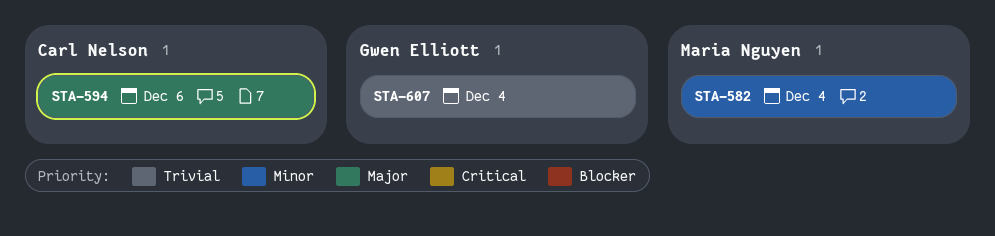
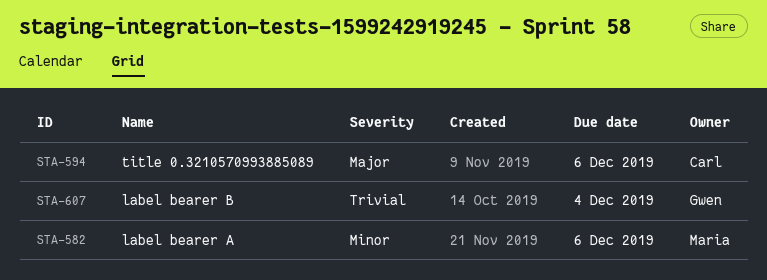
STA-582, due: Dec 4 -> Dec 6

